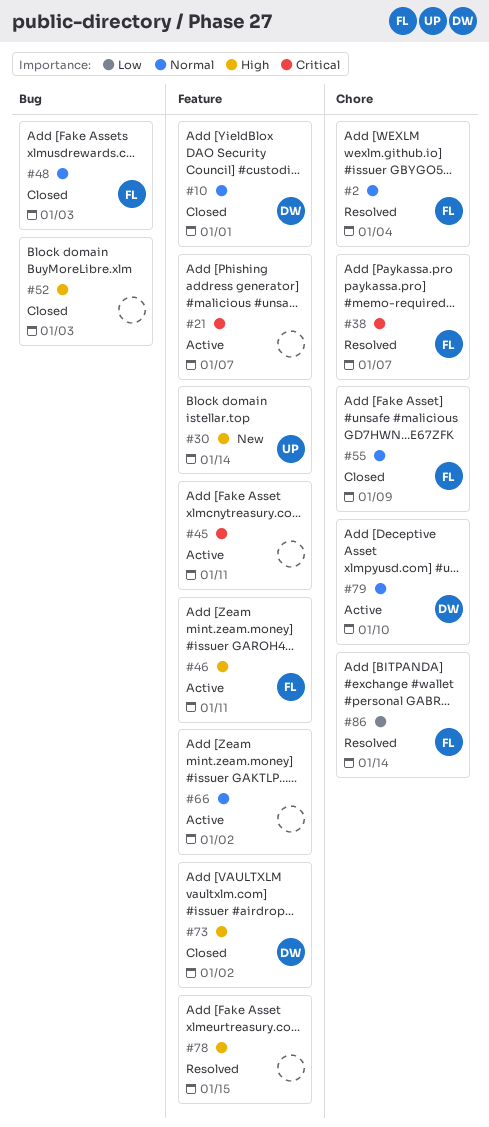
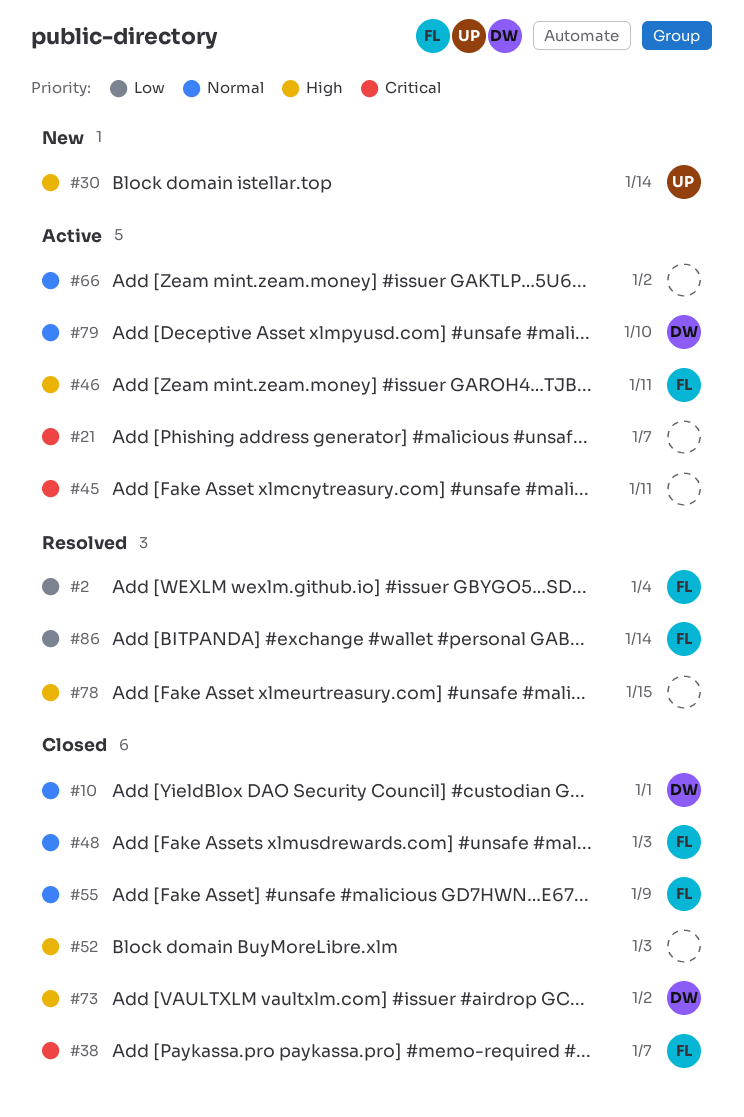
#2, priority: Normal -> Low
#38, status: Resolved -> Closed

